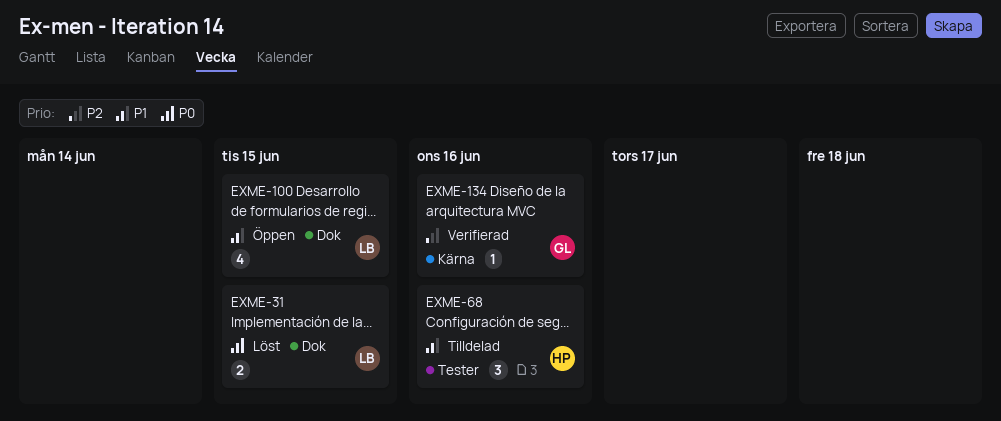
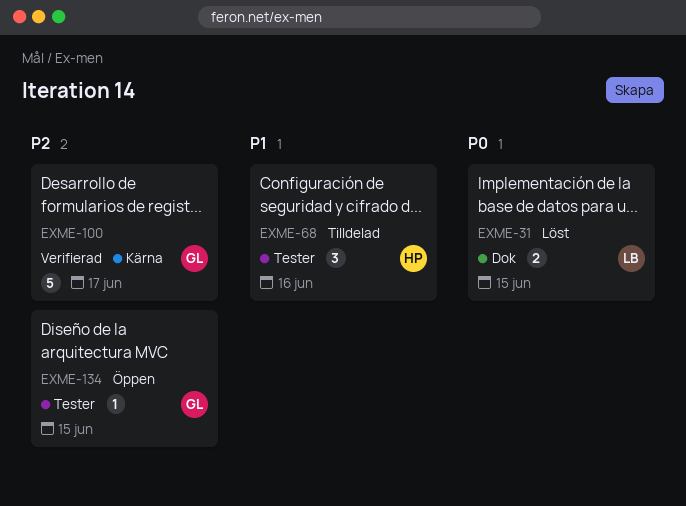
EXME-100, status: Öppen -> Verifierad
EXME-100, owner: LB -> GL
EXME-100, priority: P1 -> P2
EXME-100, label: Dok -> Kärna
EXME-100, estimate: 4 -> 5
EXME-100, due: Jun 15 -> Jun 17
EXME-134, status: Verifierad -> Öppen
EXME-134, label: Kärna -> Tester
EXME-134, due: Jun 16 -> Jun 15

